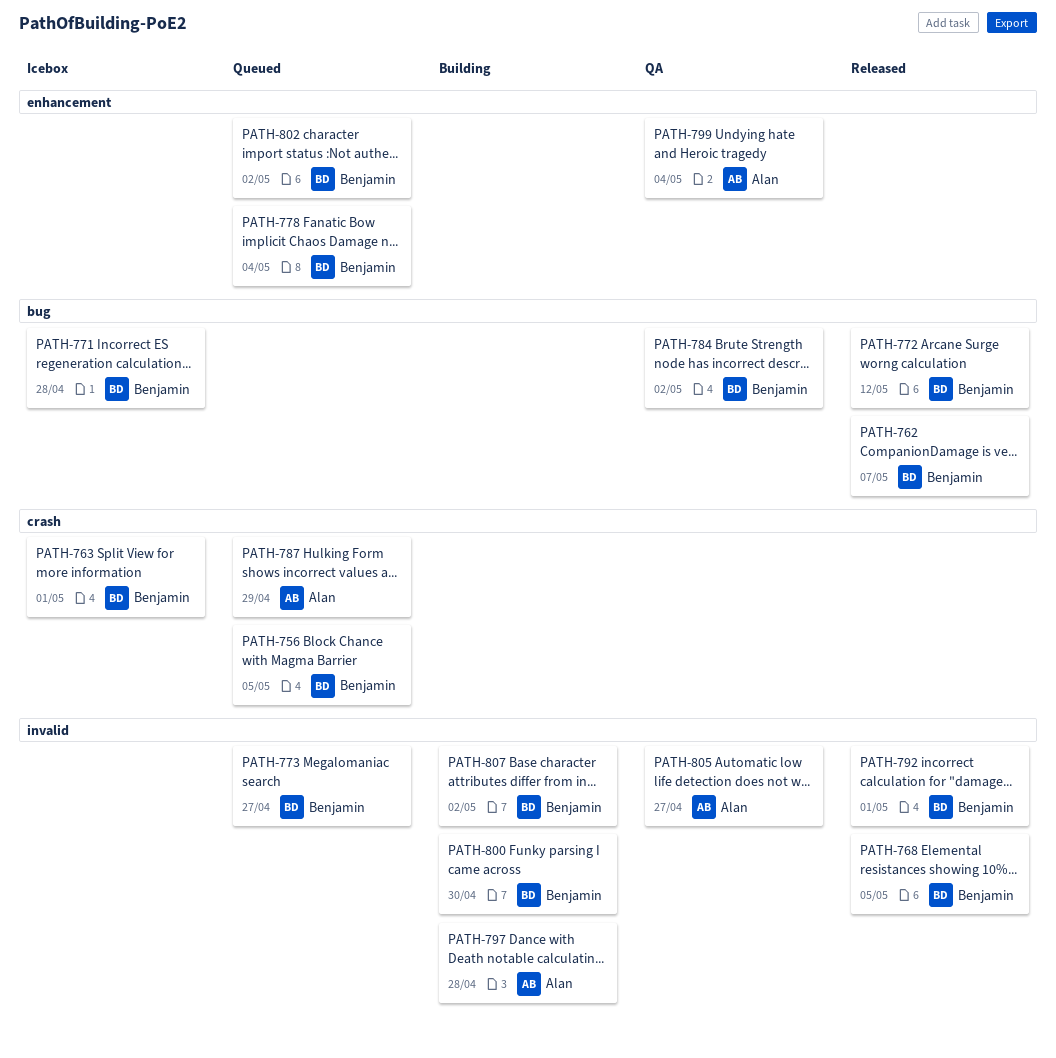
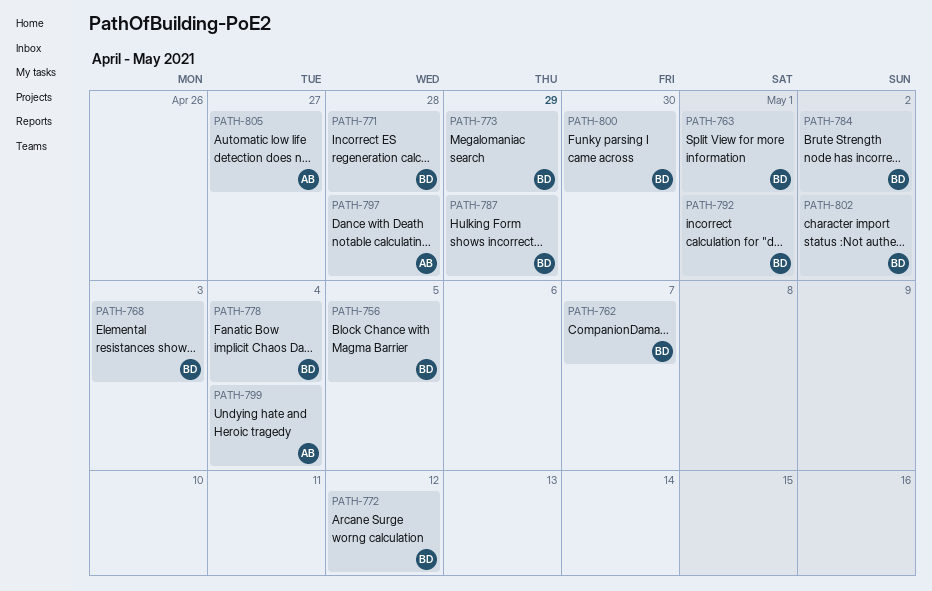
PATH-768, due: May 5 -> May 3
PATH-773, due: Apr 27 -> Apr 29
PATH-787, owner: Alan -> Benjamin
PATH-807: present -> none

